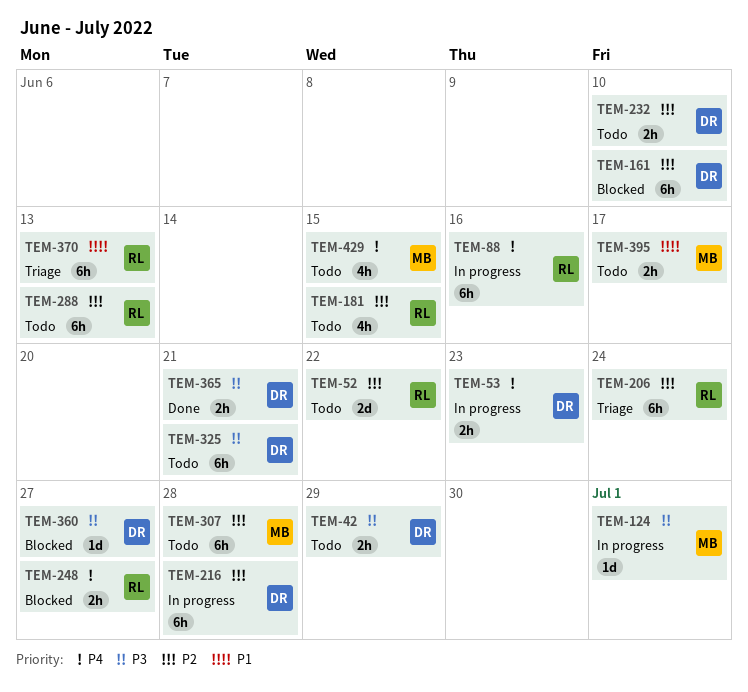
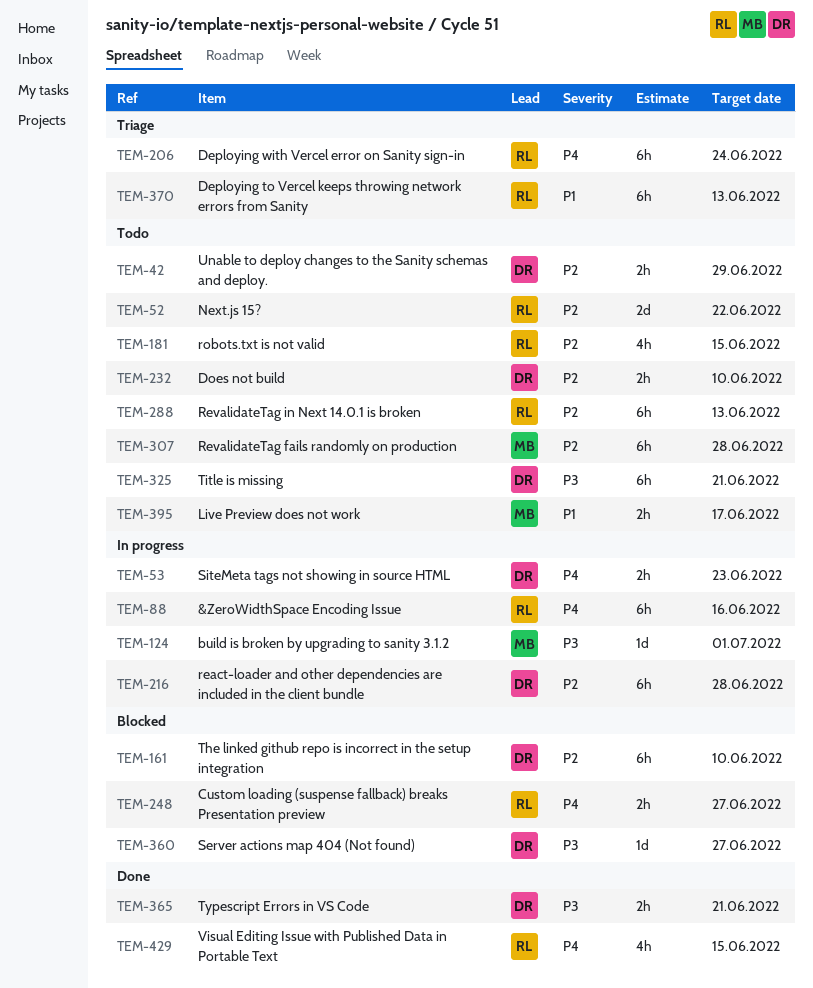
TEM-42, priority: P3 -> P2
TEM-206, priority: P2 -> P4
TEM-429, status: Todo -> Done
TEM-429, owner: MB -> RL

